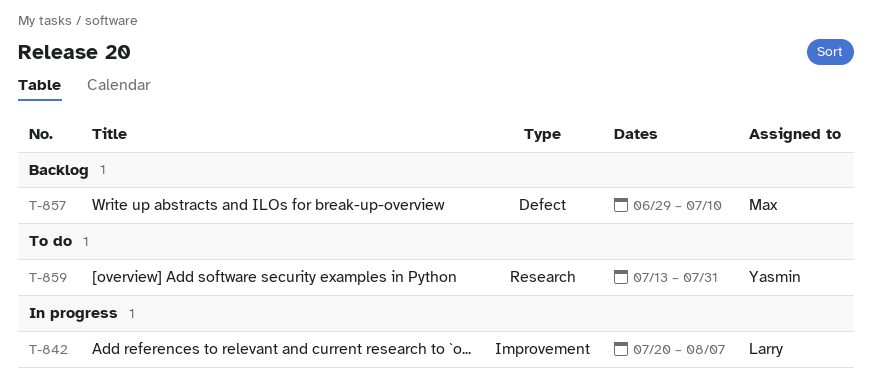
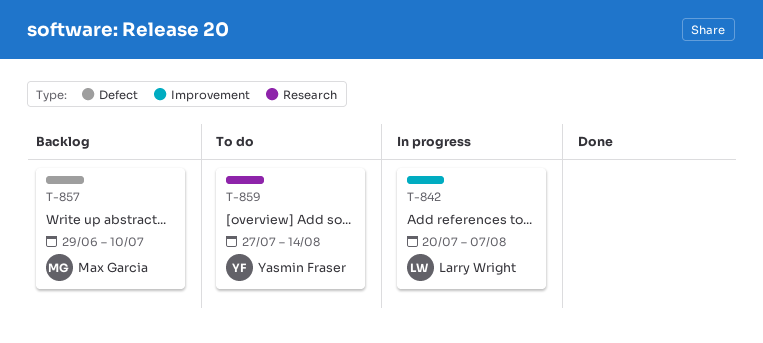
T-859, start: Jul 13 -> Jul 27
T-859, due: Jul 31 -> Aug 14

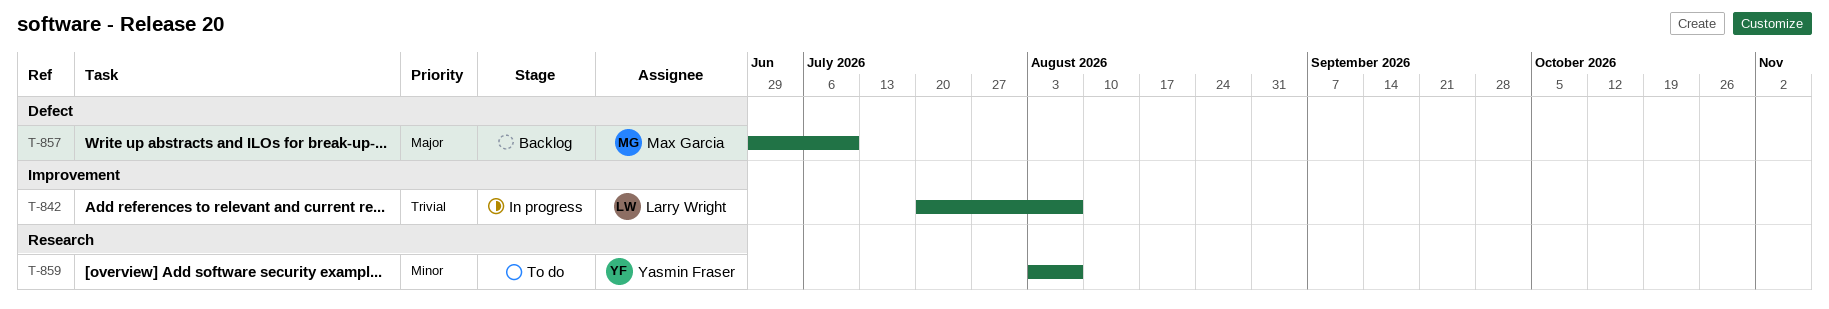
T-859, start: Jul 27 -> Aug 3
T-859, due: Aug 14 -> Aug 7

